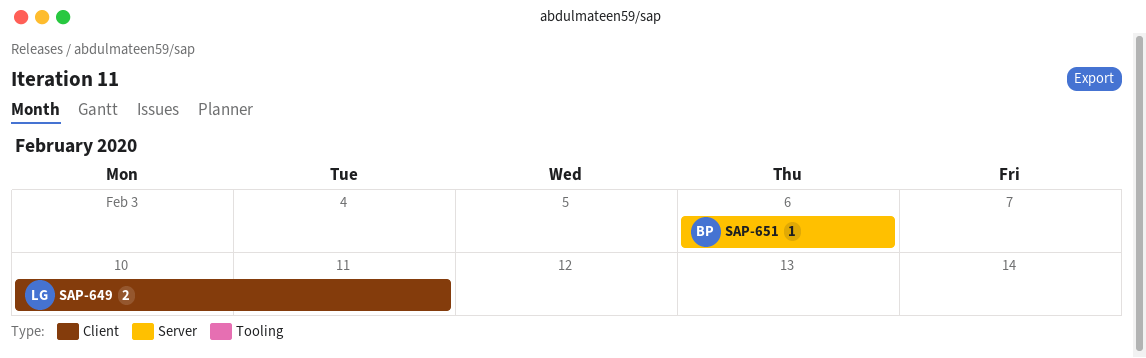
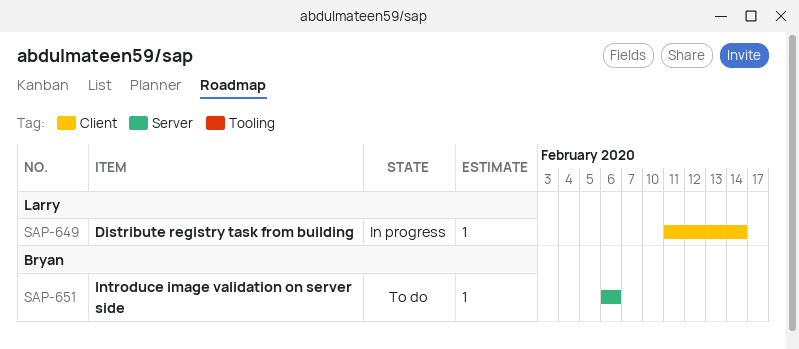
SAP-649, estimate: 2 -> 1
SAP-649, start: Feb 10 -> Feb 11
SAP-649, due: Feb 11 -> Feb 14

